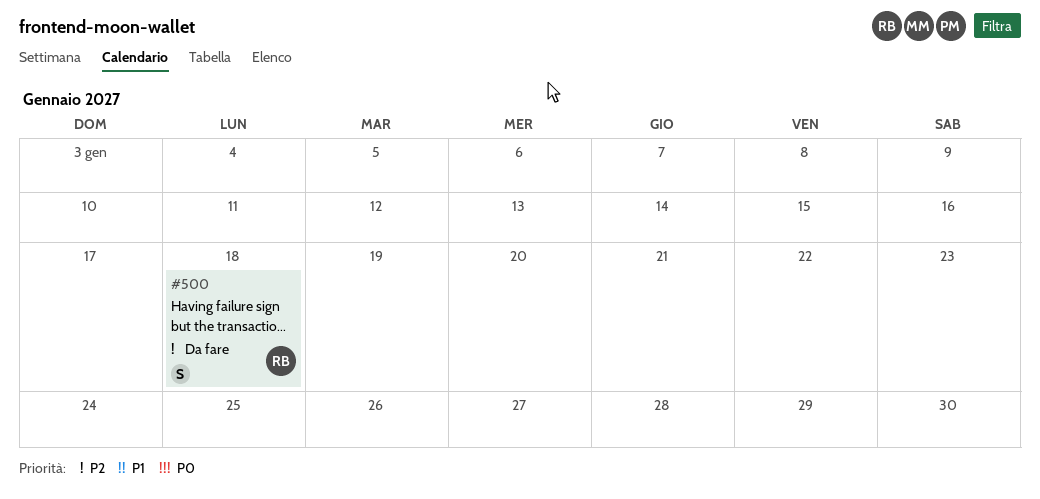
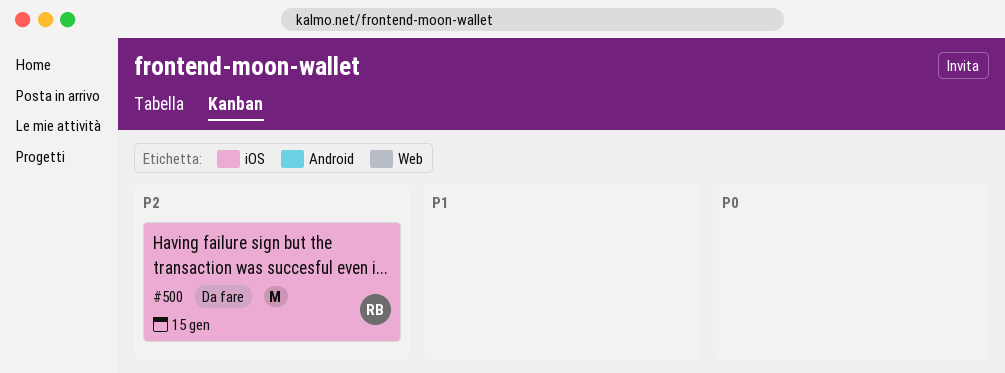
#500, estimate: S -> M
#500, due: Jan 18 -> Jan 15

